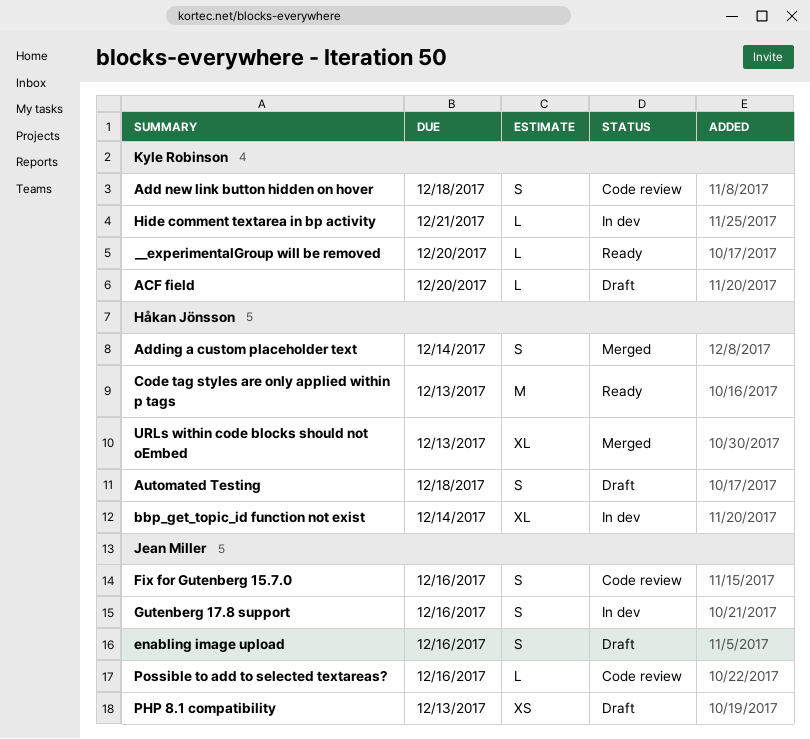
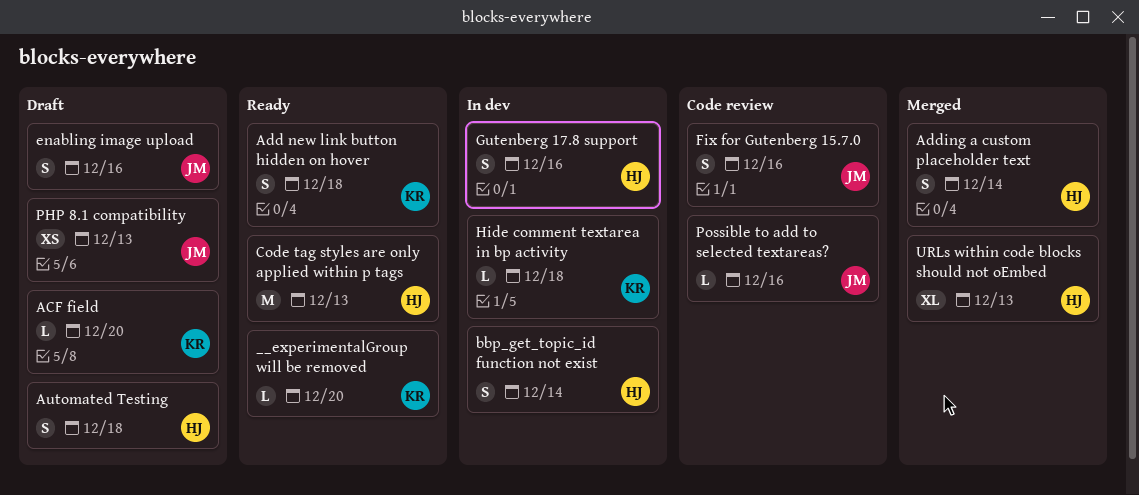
Add new link button hidden on hover, status: Code review -> Ready
bbp_get_topic_id function not exist, estimate: XL -> S
Gutenberg 17.8 support, owner: Jean Miller -> Håkan Jönsson
Hide comment textarea in bp activity, due: Dec 21 -> Dec 18

